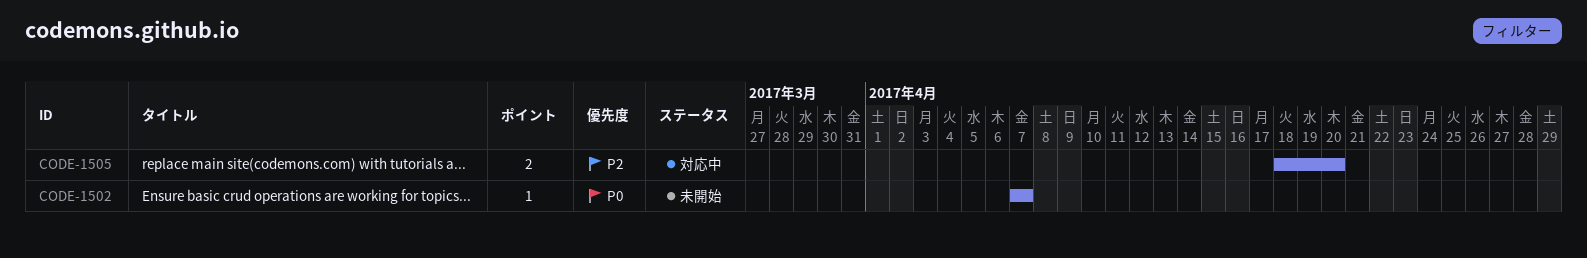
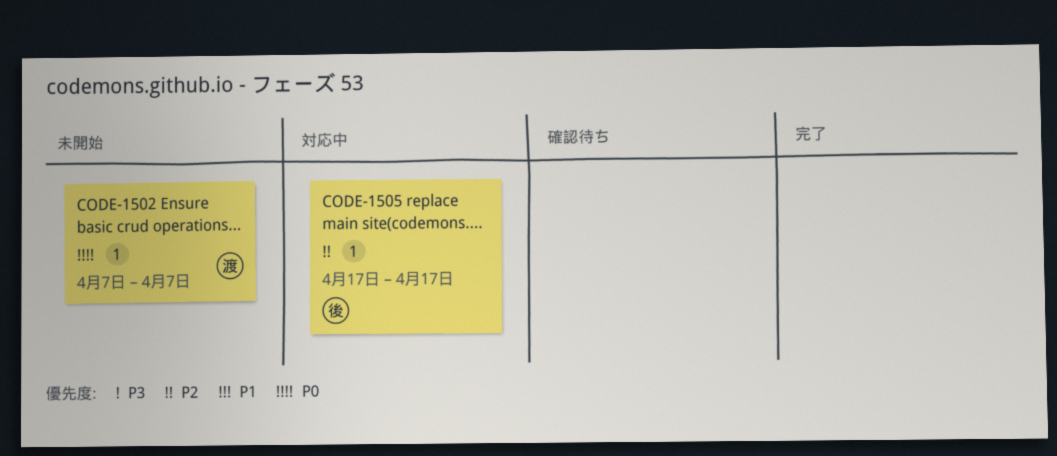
CODE-1505, estimate: 2 -> 1
CODE-1505, start: Apr 18 -> Apr 17
CODE-1505, due: Apr 20 -> Apr 17

